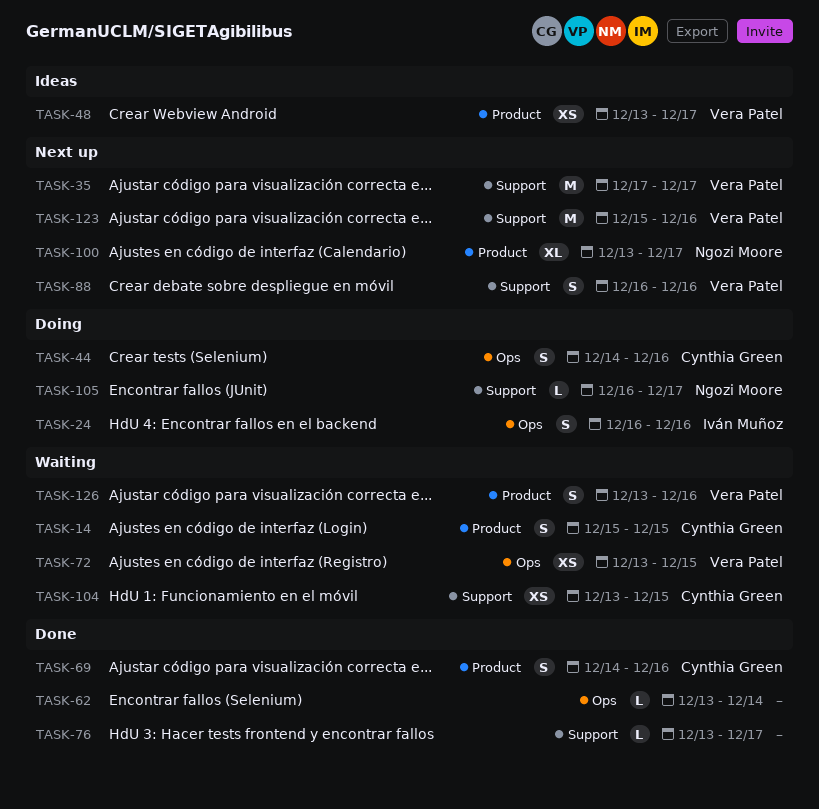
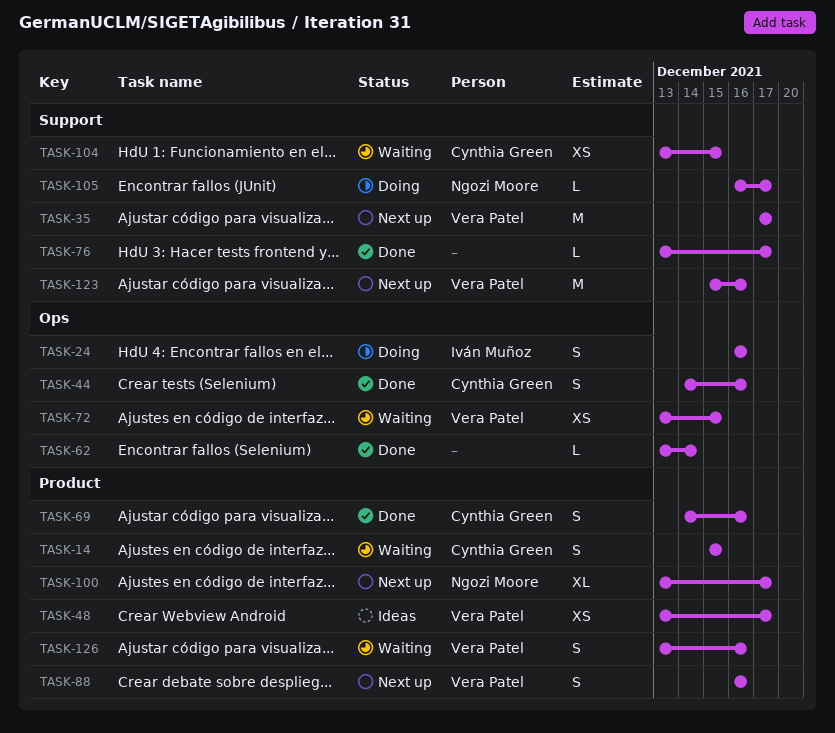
TASK-44, status: Doing -> Done
TASK-88, label: Support -> Product

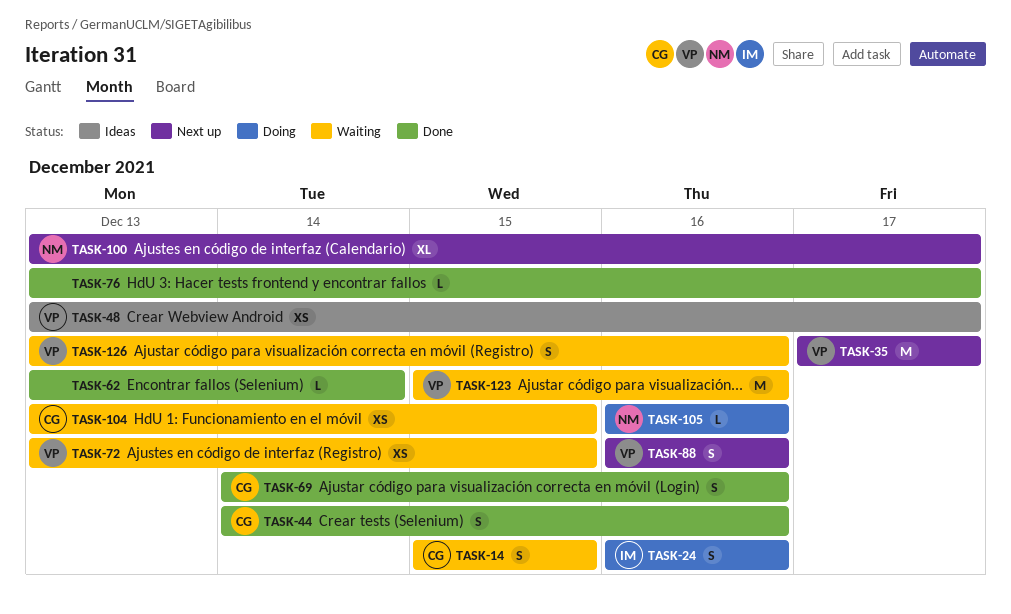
TASK-105, due: Dec 17 -> Dec 16
TASK-123, status: Next up -> Waiting

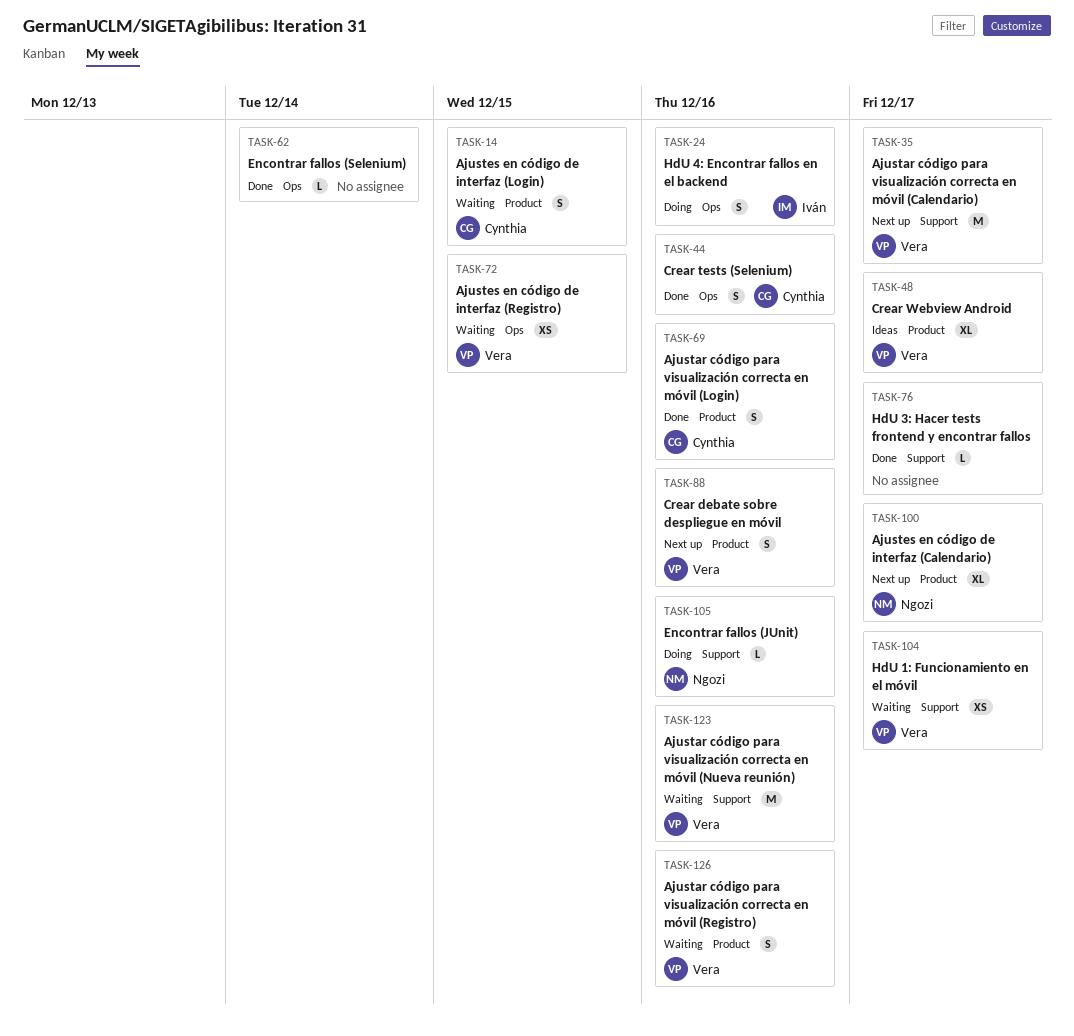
TASK-48, estimate: XS -> XL
TASK-104, owner: Cynthia -> Vera
TASK-104, due: Dec 15 -> Dec 17

